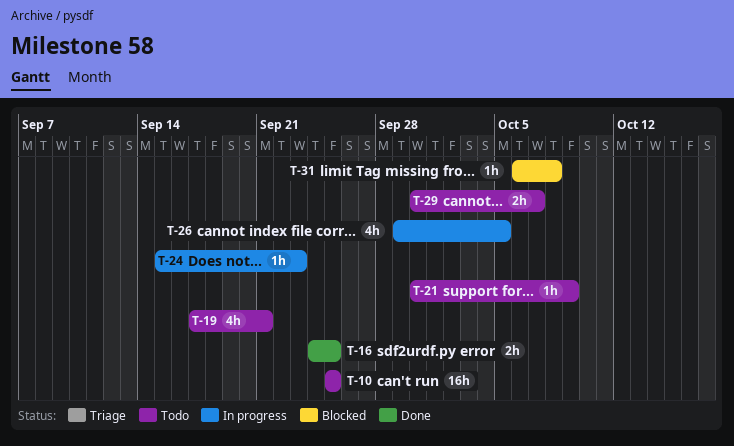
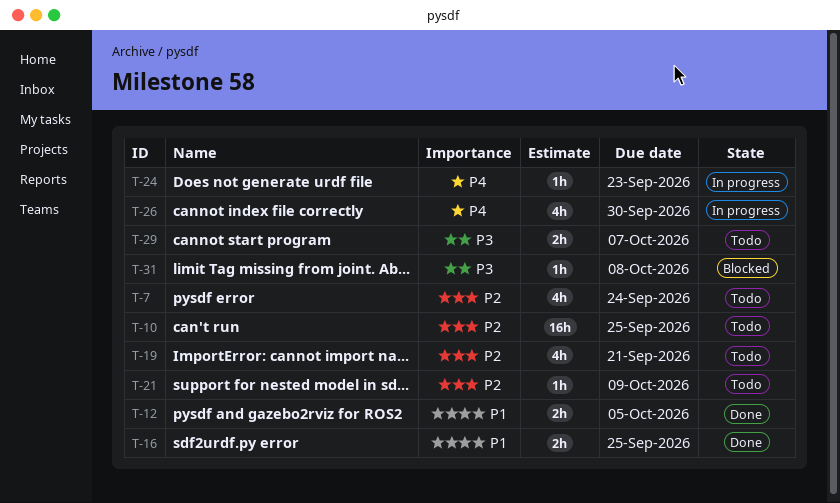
T-7: none -> present
T-12: none -> present
T-26, due: Oct 5 -> Sep 30

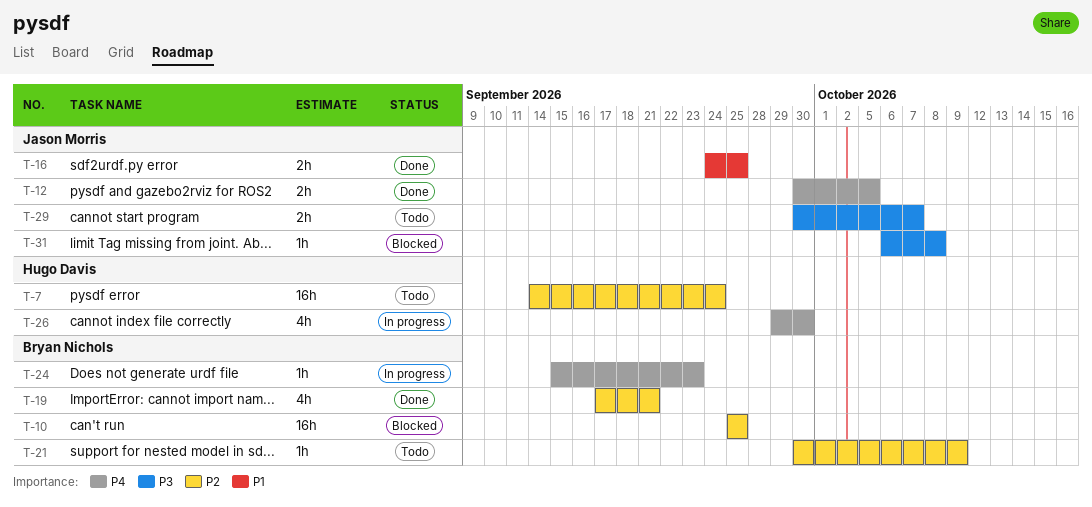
T-7, estimate: 4h -> 16h
T-10, status: Todo -> Blocked
T-12, priority: P1 -> P4
T-19, status: Todo -> Done

